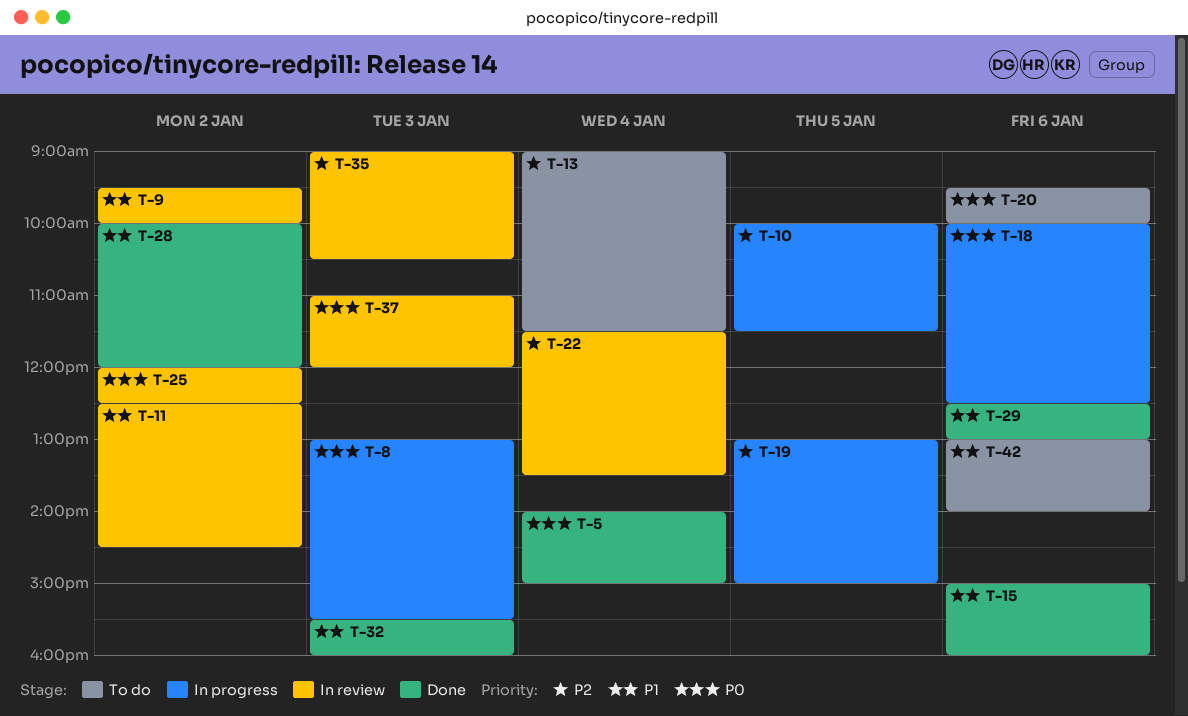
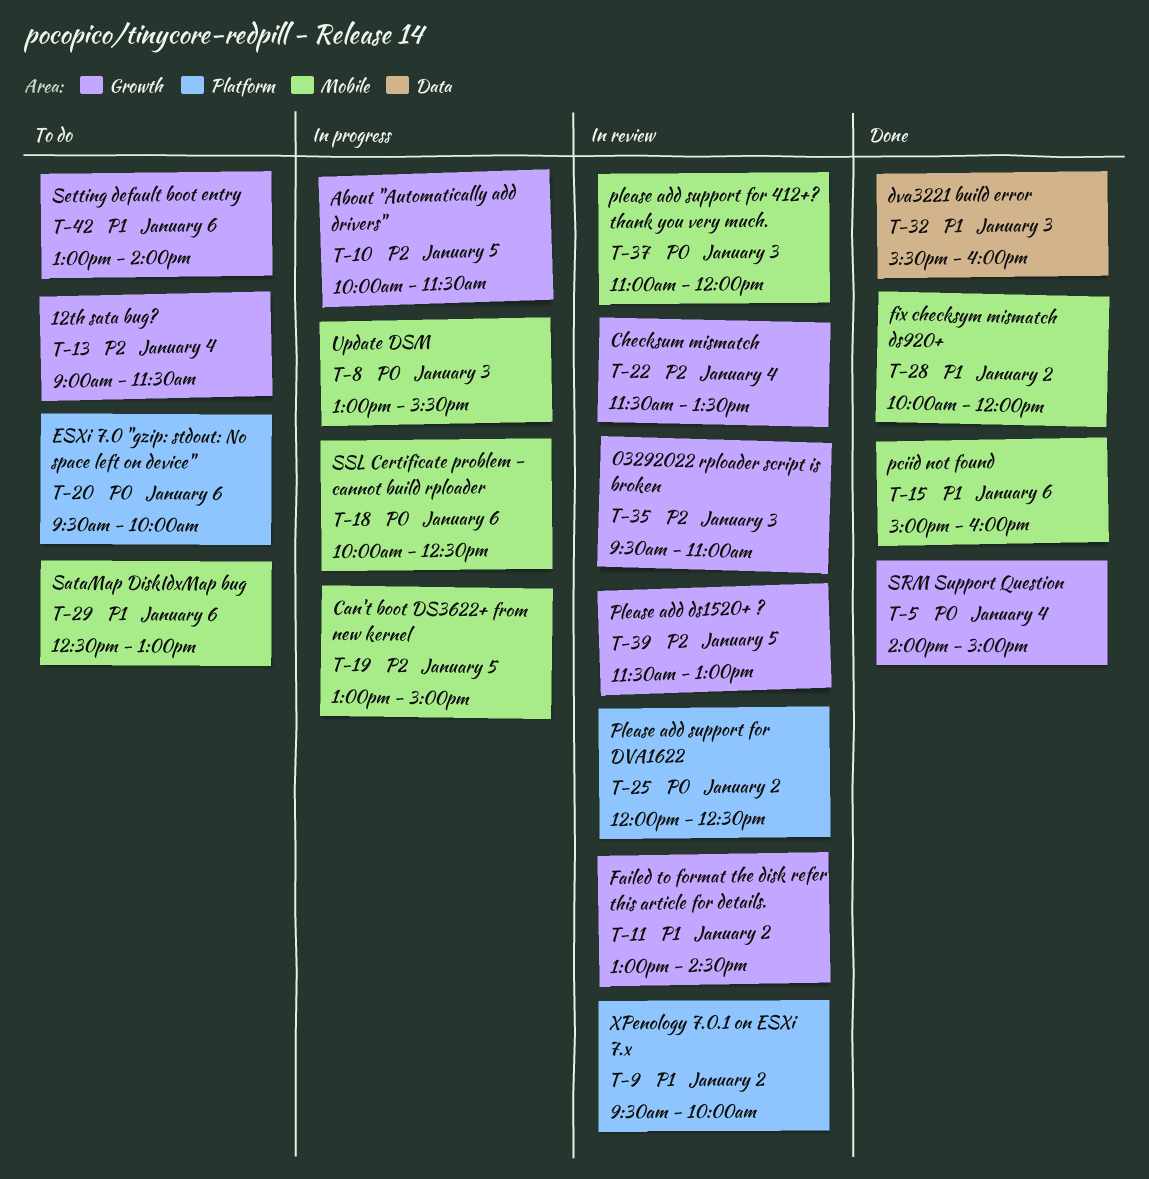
T-11, begins: 12:30 -> 13:00
T-29, status: Done -> To do
T-35, begins: 09:00 -> 09:30
T-35, ends: 10:30 -> 11:00
T-39: none -> present

